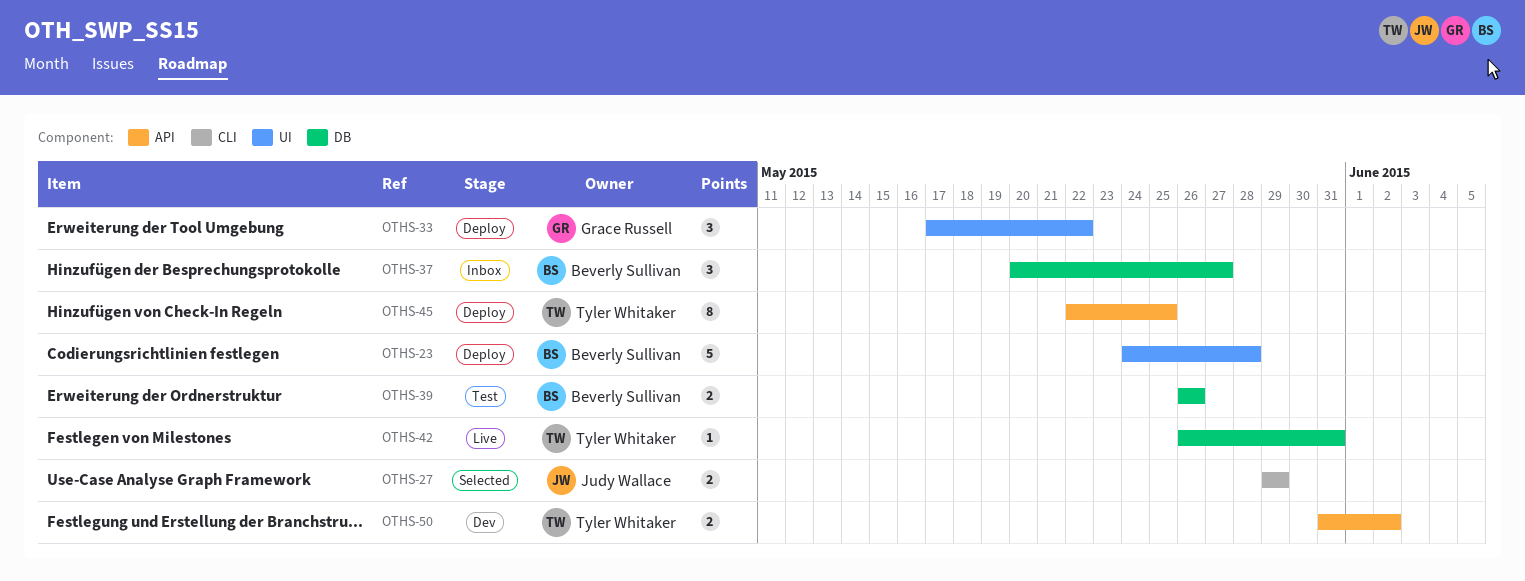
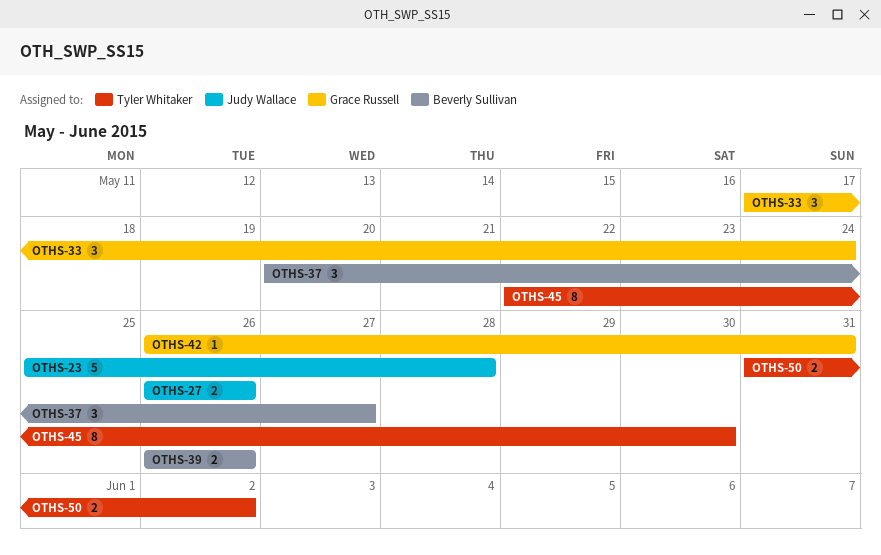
OTHS-23, owner: Beverly Sullivan -> Judy Wallace
OTHS-23, start: May 24 -> May 25
OTHS-27, start: May 29 -> May 26
OTHS-27, due: May 29 -> May 26
OTHS-33, due: May 22 -> May 24
OTHS-42, owner: Tyler Whitaker -> Grace Russell
OTHS-45, due: May 25 -> May 30

